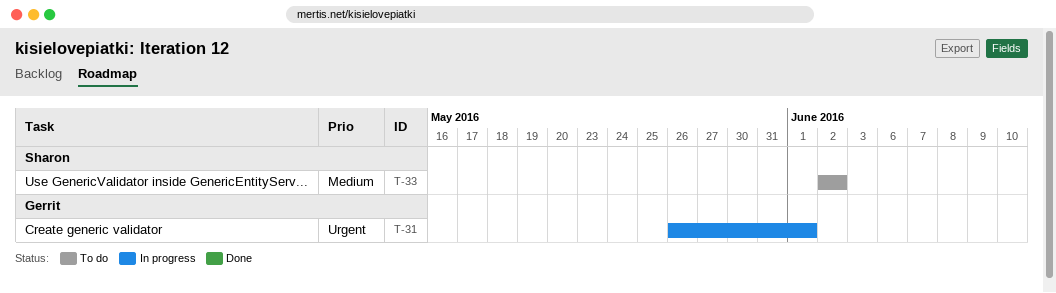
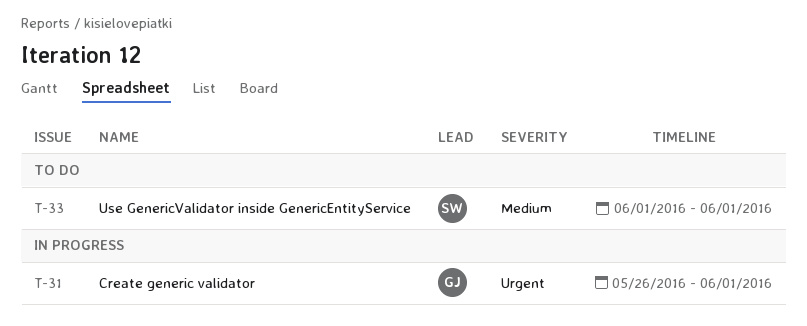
T-33, start: Jun 2 -> Jun 1
T-33, due: Jun 2 -> Jun 1

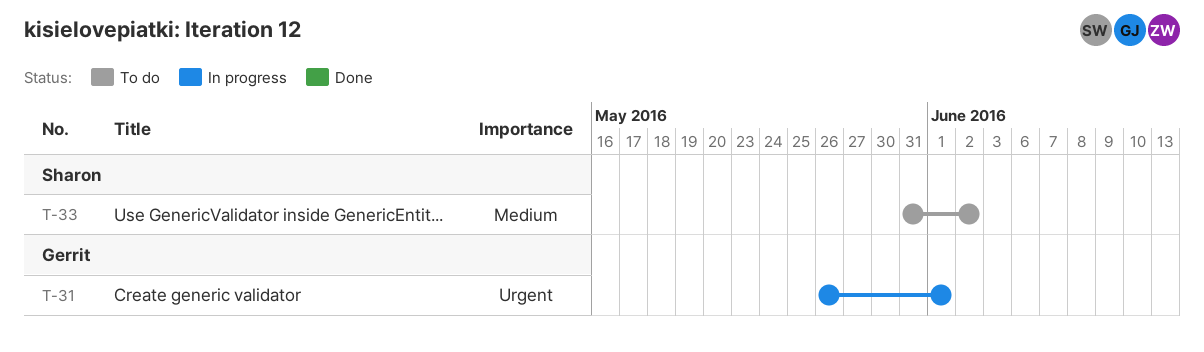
T-33, start: Jun 1 -> May 31
T-33, due: Jun 1 -> Jun 2

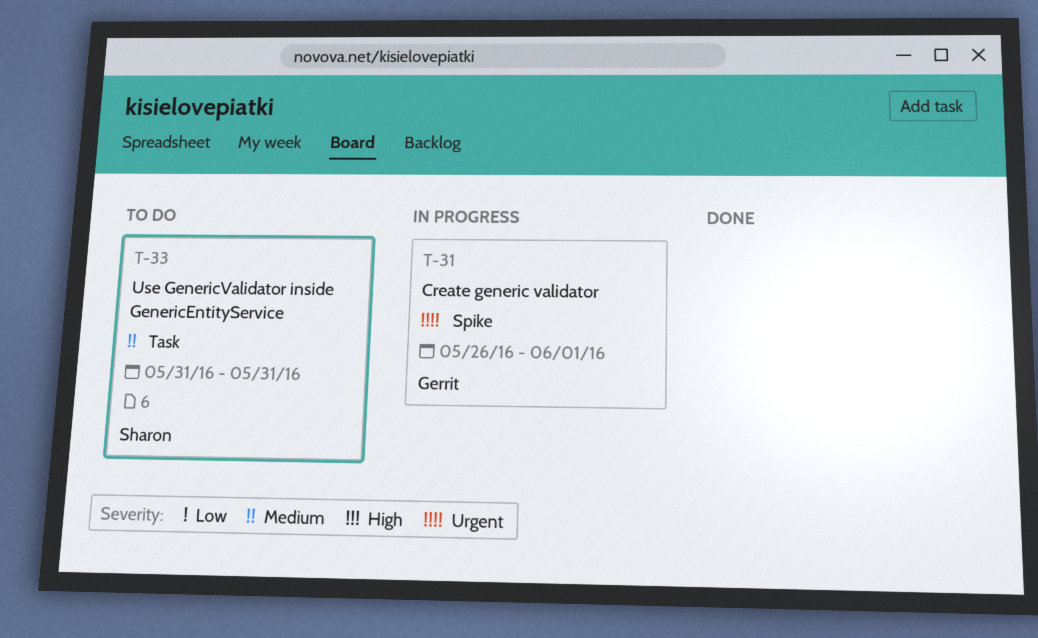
T-33, due: Jun 2 -> May 31

